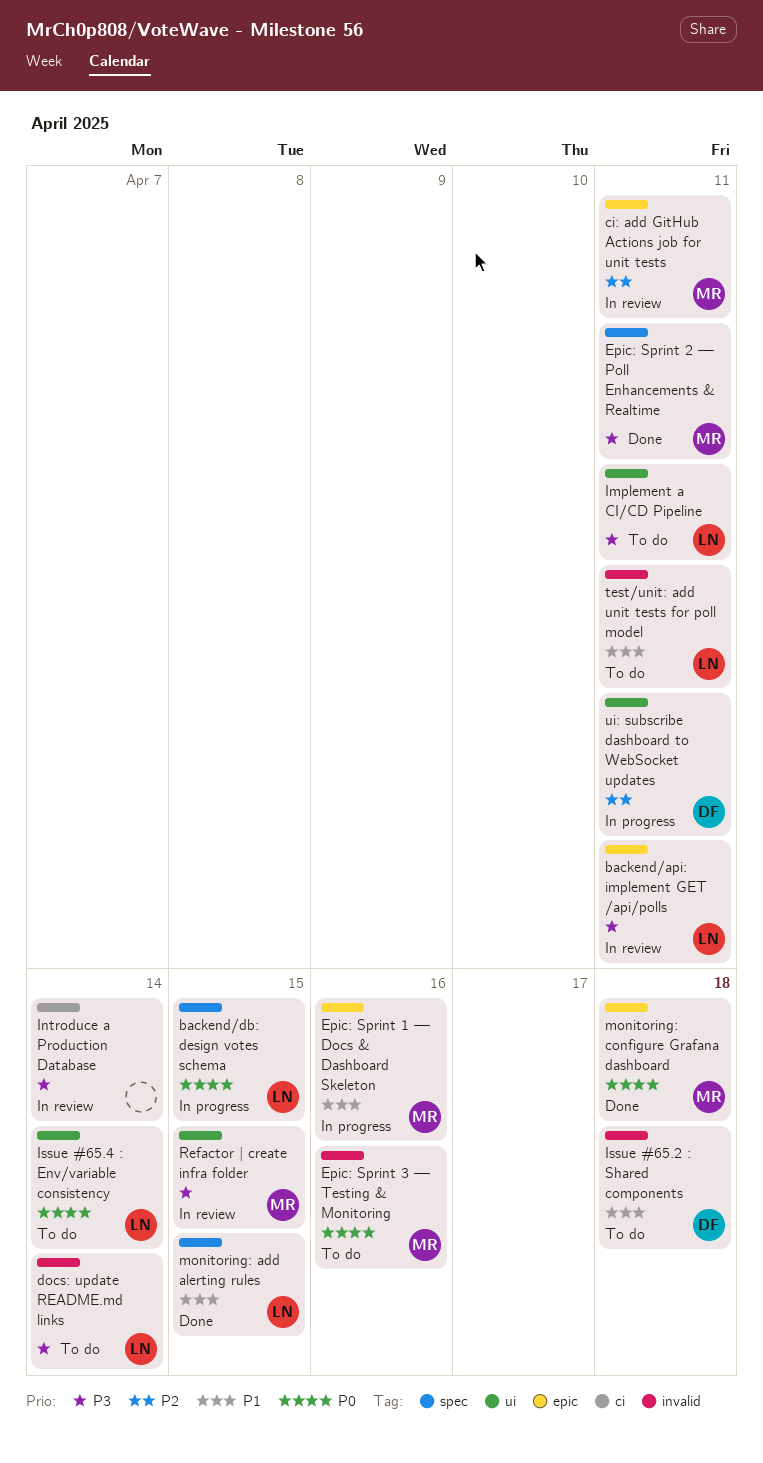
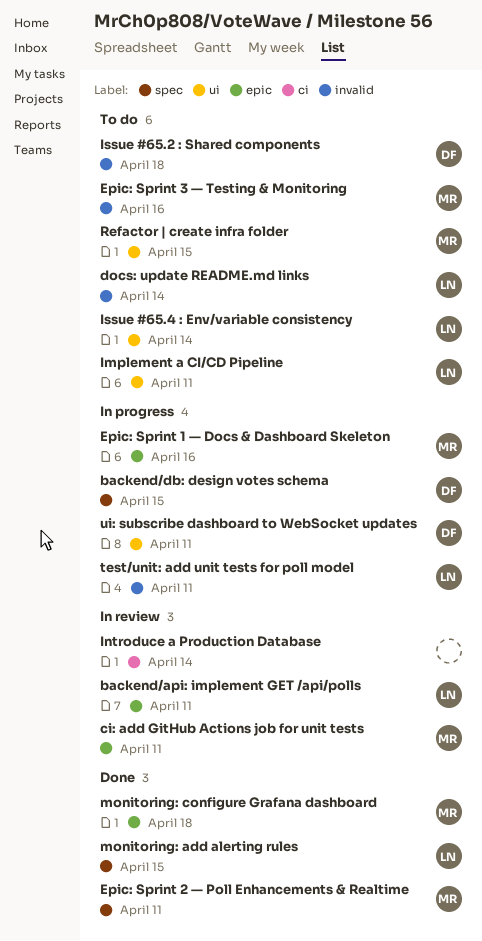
backend/db: design votes schema, owner: LN -> DF
Refactor | create infra folder, status: In review -> To do
test/unit: add unit tests for poll model, status: To do -> In progress

